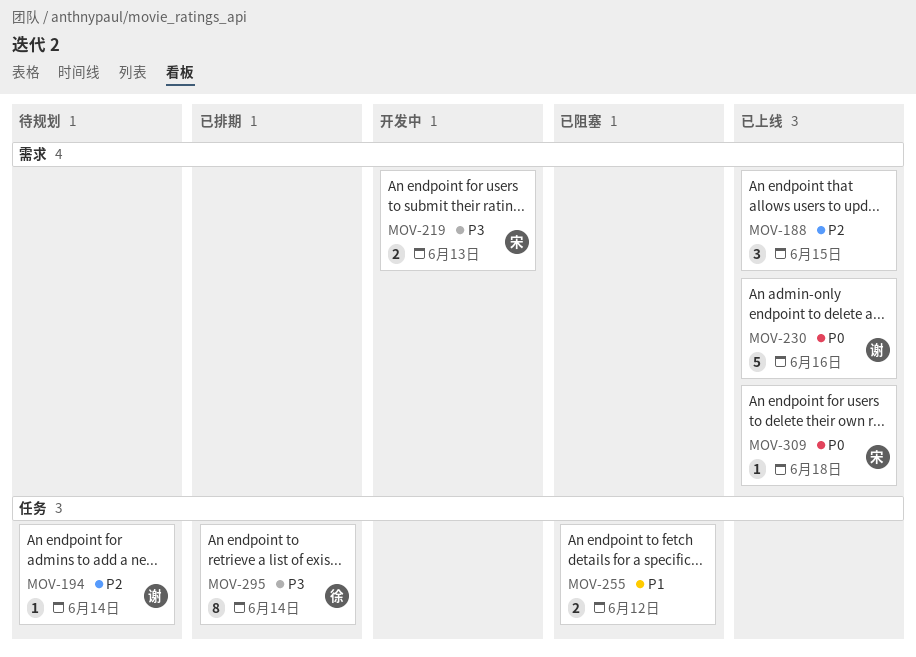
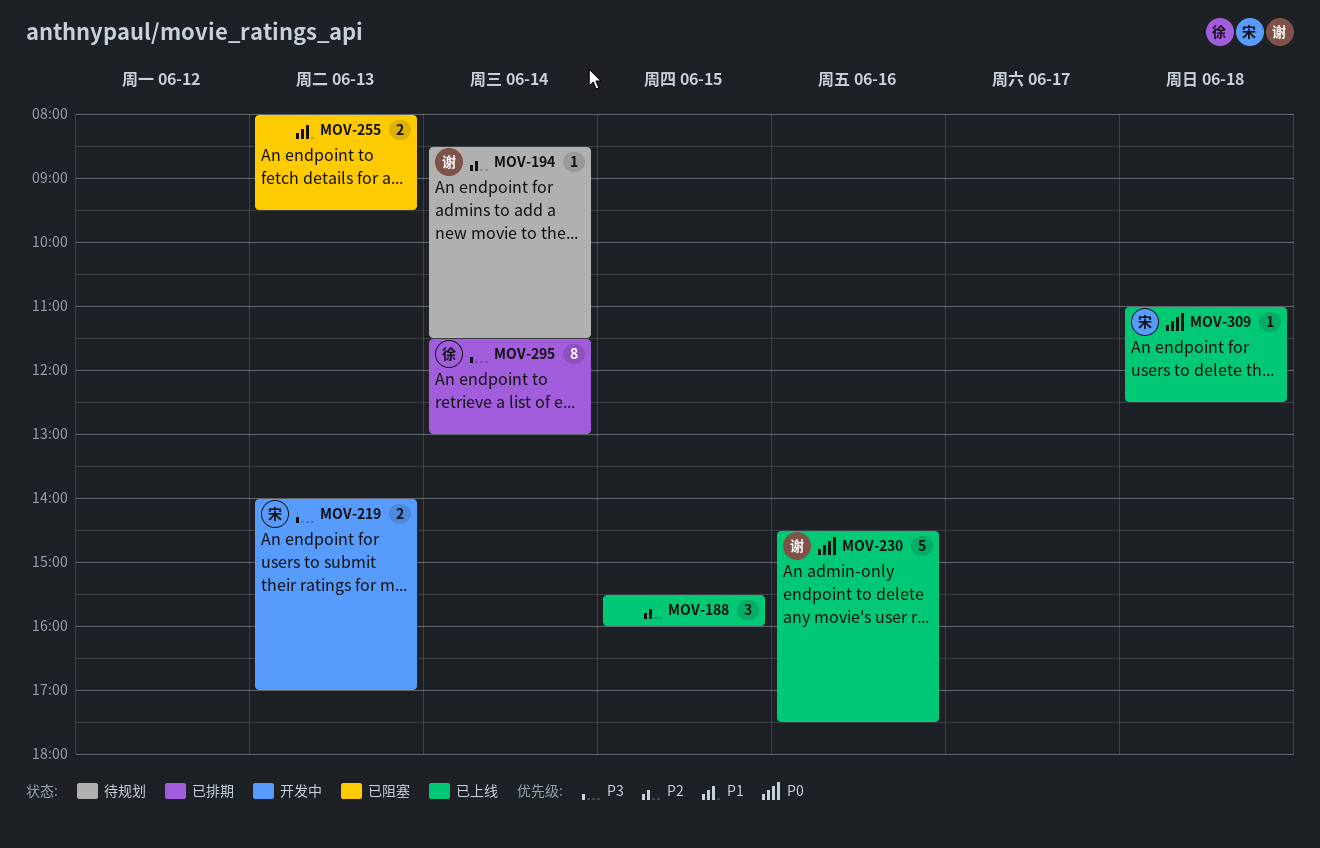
MOV-255, day: Jun 12 -> Jun 13

